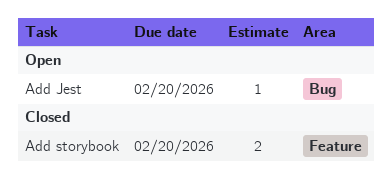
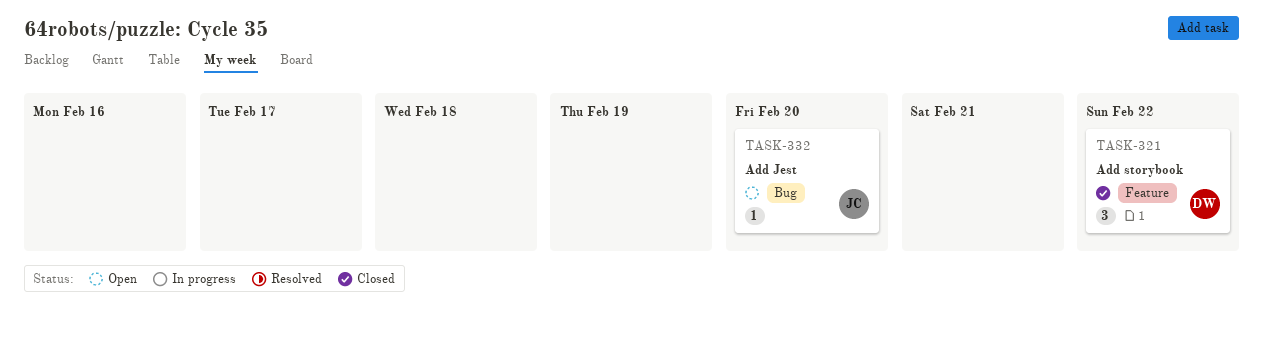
Add storybook, estimate: 2 -> 3
Add storybook, due: Feb 20 -> Feb 22

